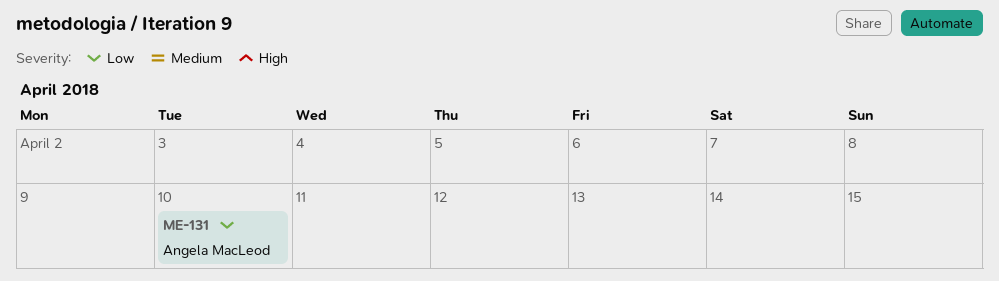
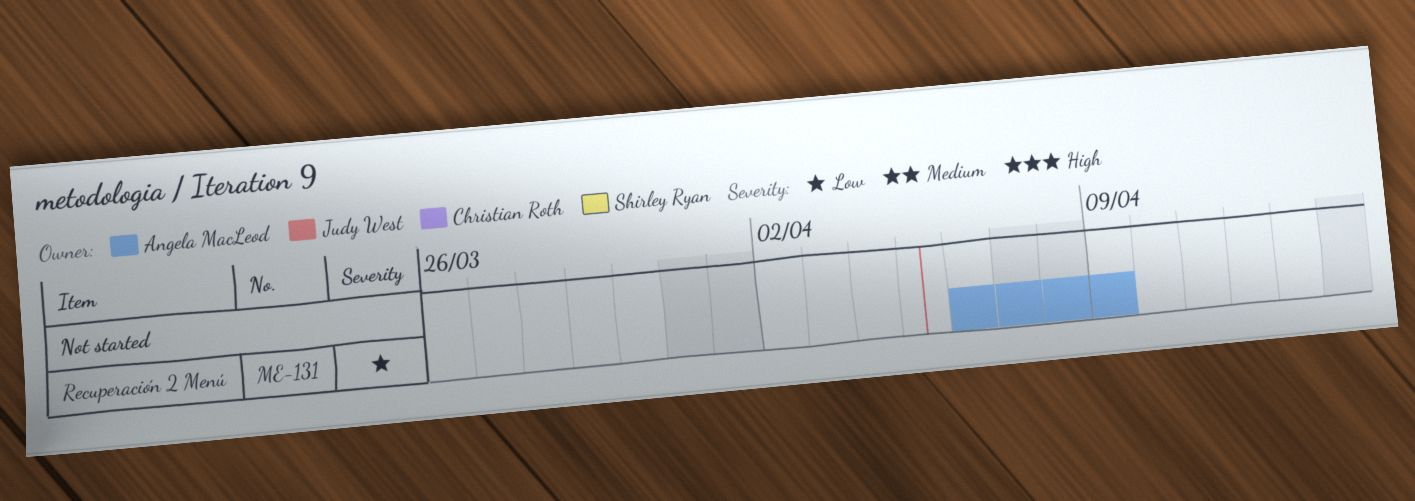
ME-131, due: Apr 10 -> Apr 9

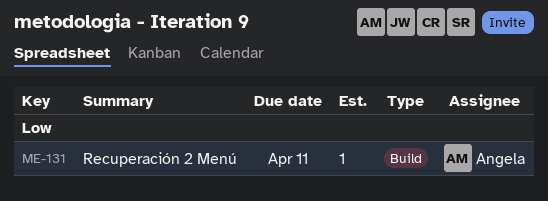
ME-131, due: Apr 9 -> Apr 11

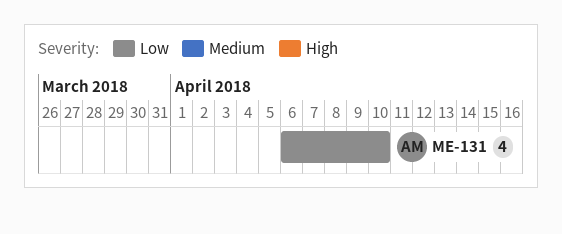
ME-131, estimate: 1 -> 4
ME-131, due: Apr 11 -> Apr 10

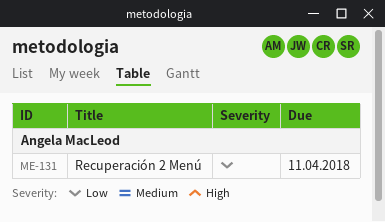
ME-131, due: Apr 10 -> Apr 11

